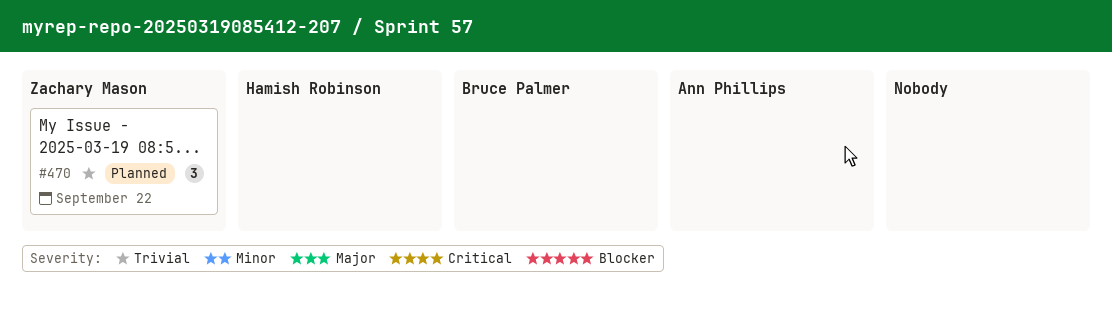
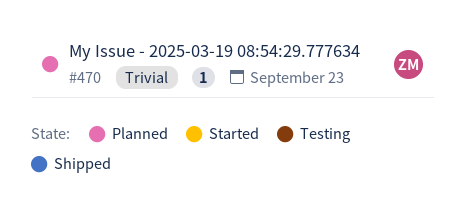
#470, estimate: 3 -> 1
#470, due: Sep 22 -> Sep 23

